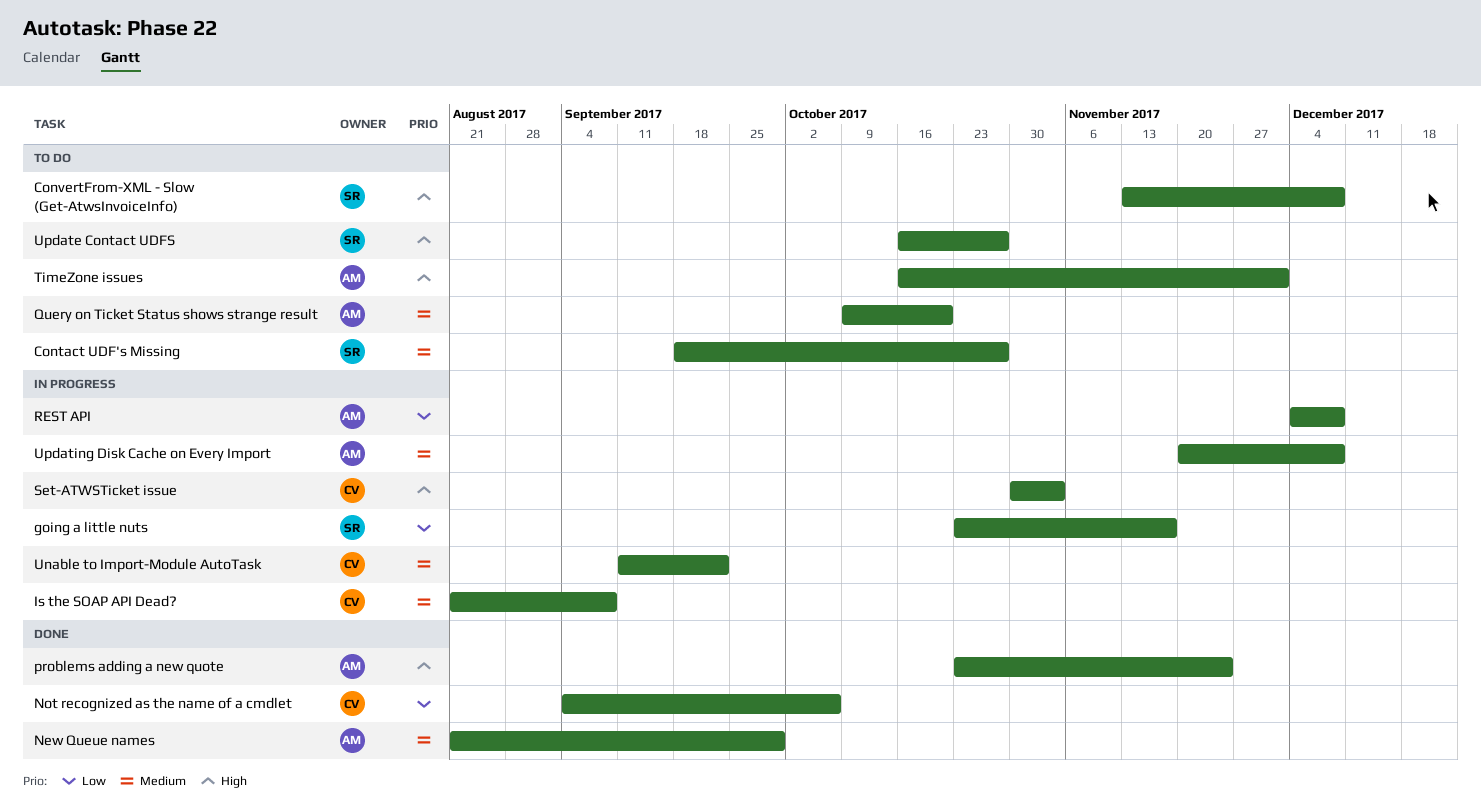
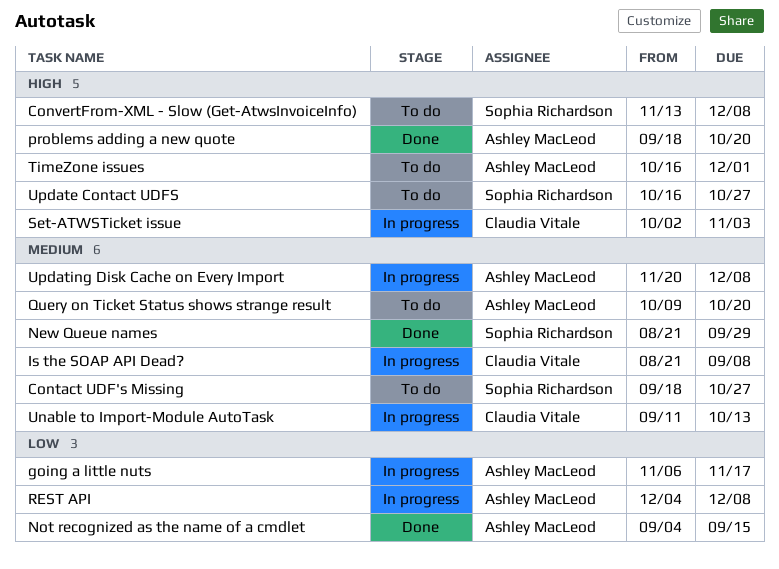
going a little nuts, owner: Sophia Richardson -> Ashley MacLeod
going a little nuts, start: Oct 23 -> Nov 6
New Queue names, owner: Ashley MacLeod -> Sophia Richardson
Not recognized as the name of a cmdlet, owner: Claudia Vitale -> Ashley MacLeod
Not recognized as the name of a cmdlet, due: Oct 6 -> Sep 15
problems adding a new quote, start: Oct 23 -> Sep 18
problems adding a new quote, due: Nov 24 -> Oct 20
Set-ATWSTicket issue, start: Oct 30 -> Oct 2
Unable to Import-Module AutoTask, due: Sep 22 -> Oct 13

